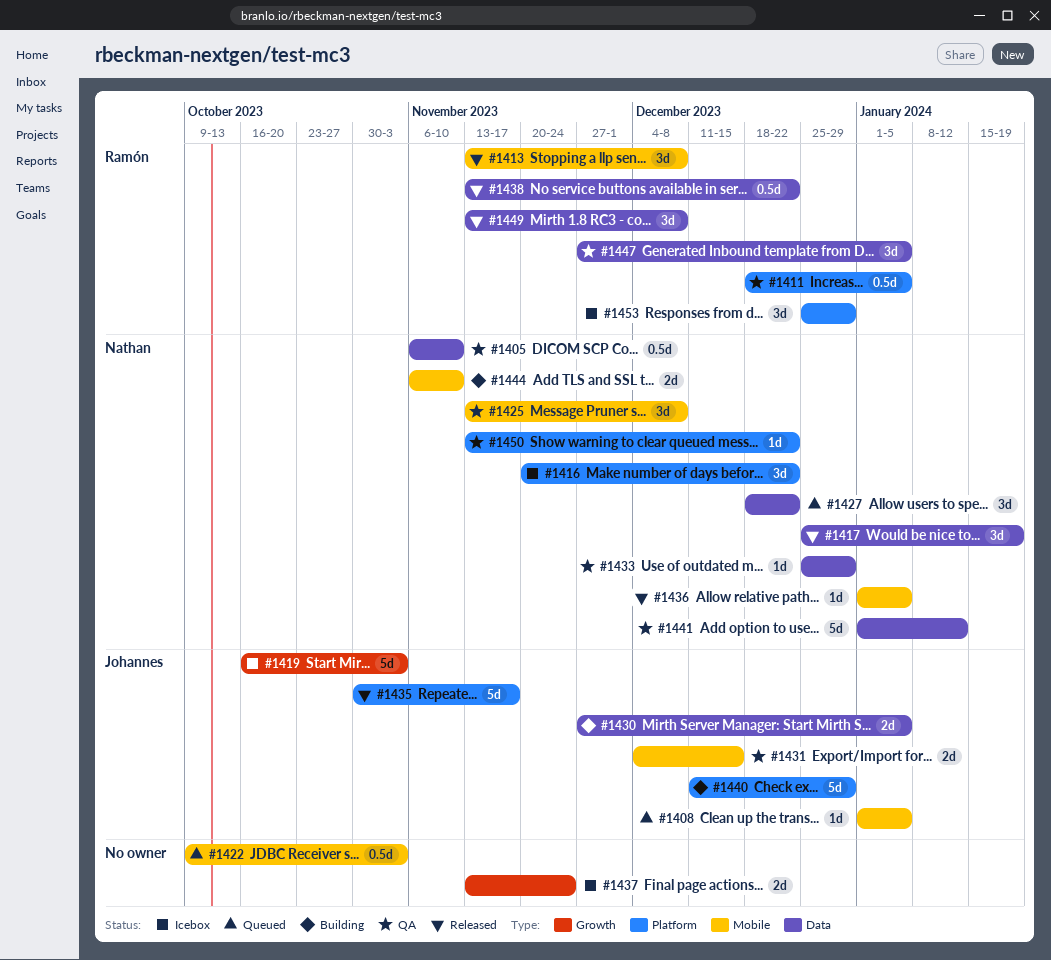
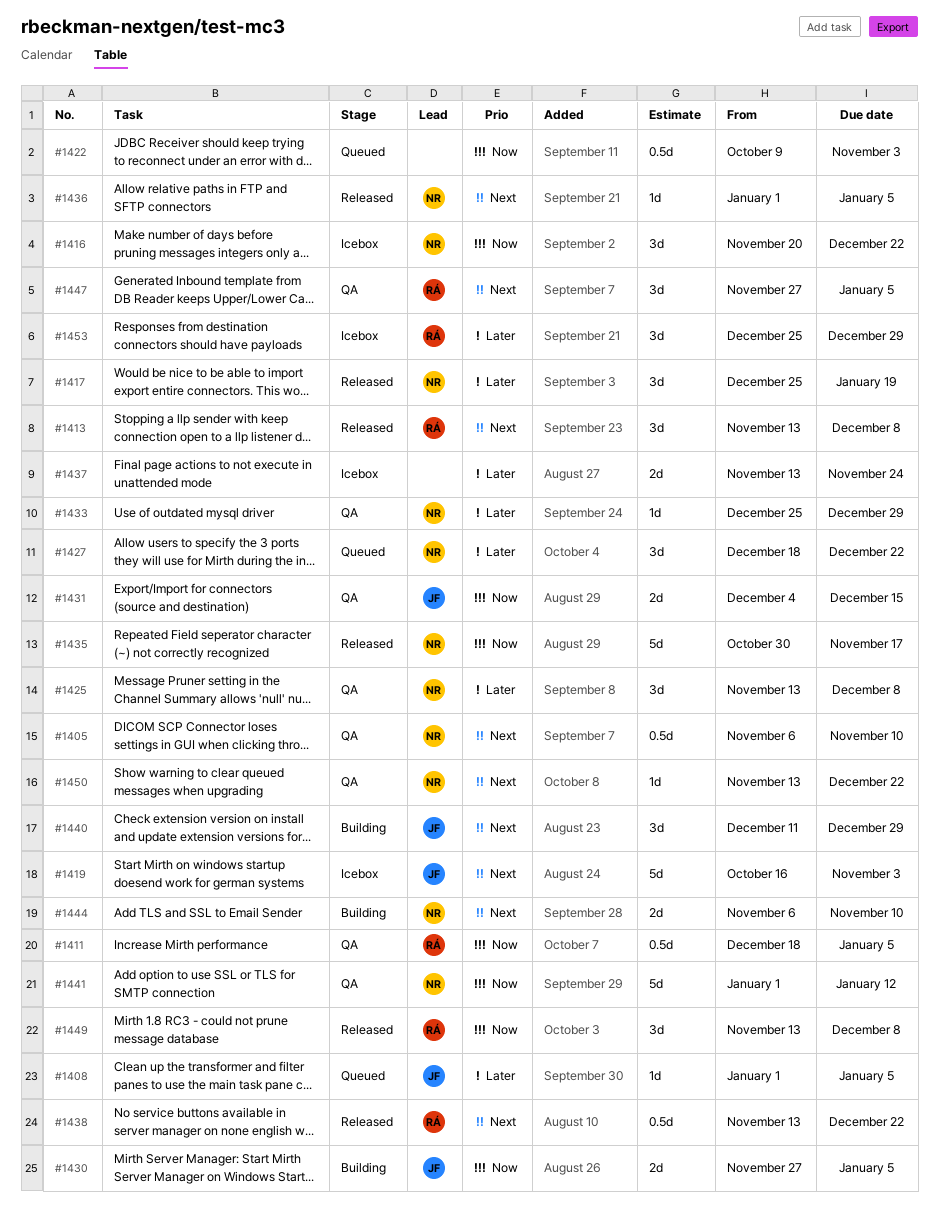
#1435, owner: Johannes -> Nathan
#1440, estimate: 5d -> 3d

